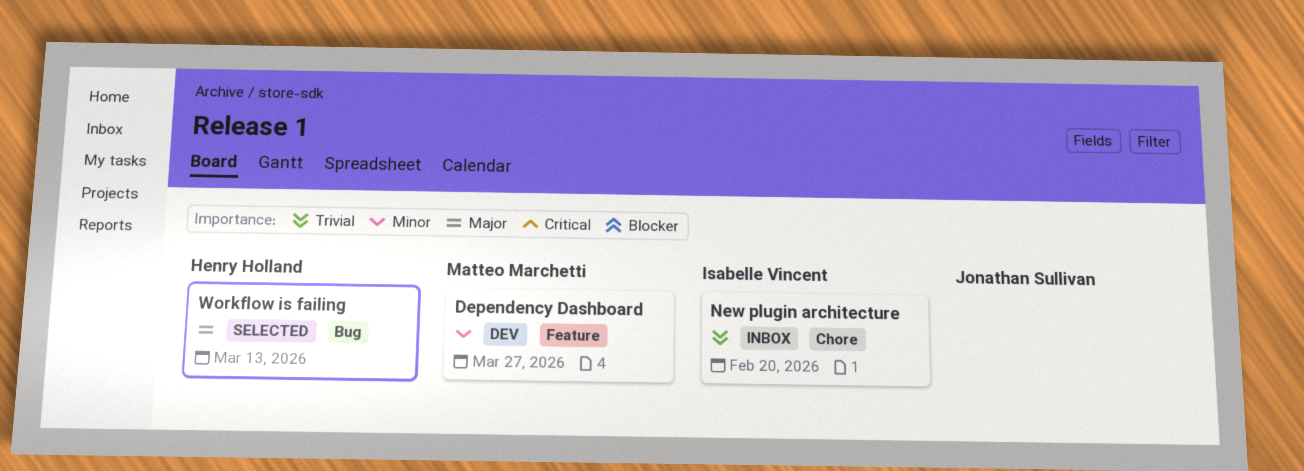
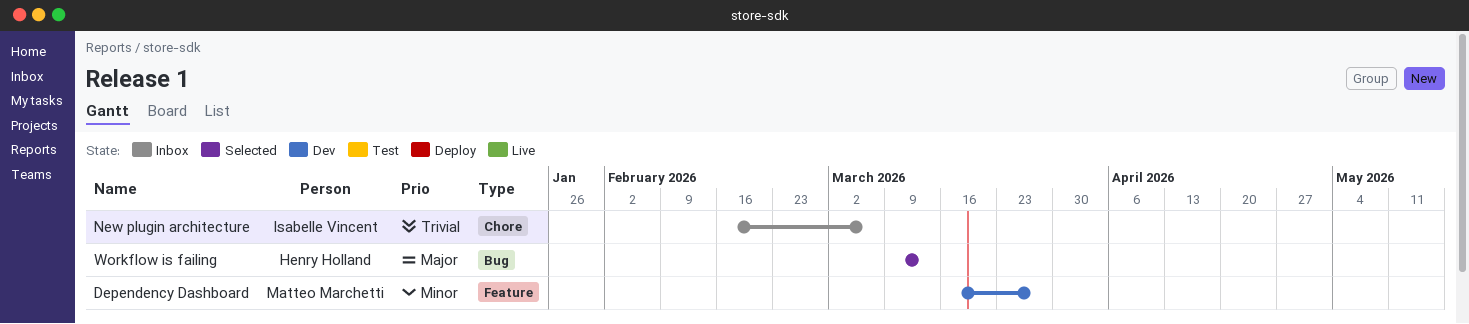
New plugin architecture, due: Feb 20 -> Mar 6

